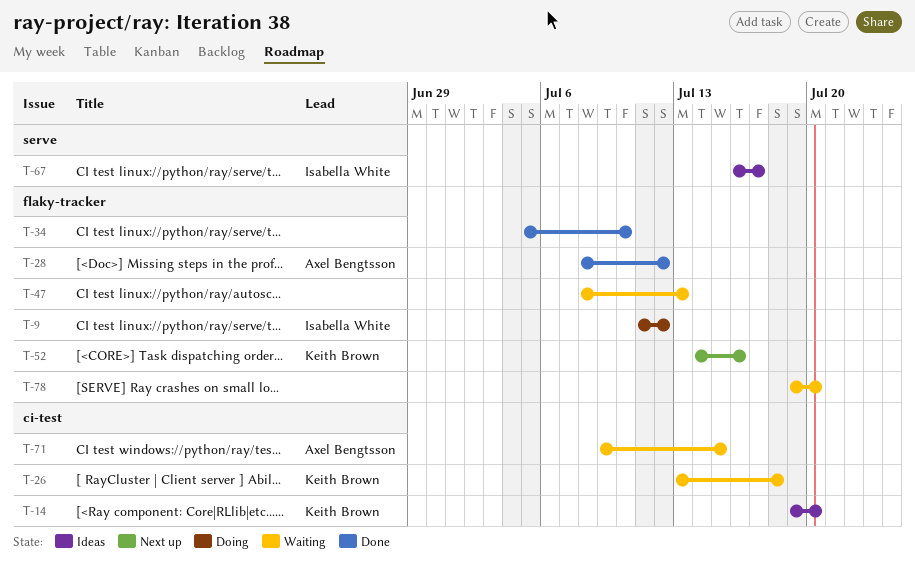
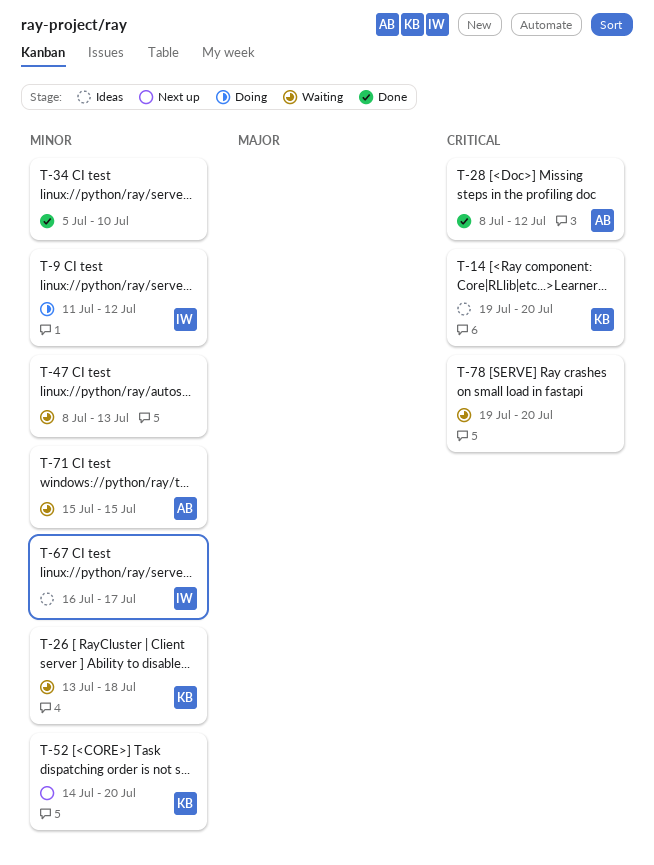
T-52, due: Jul 16 -> Jul 20
T-71, start: Jul 9 -> Jul 15

